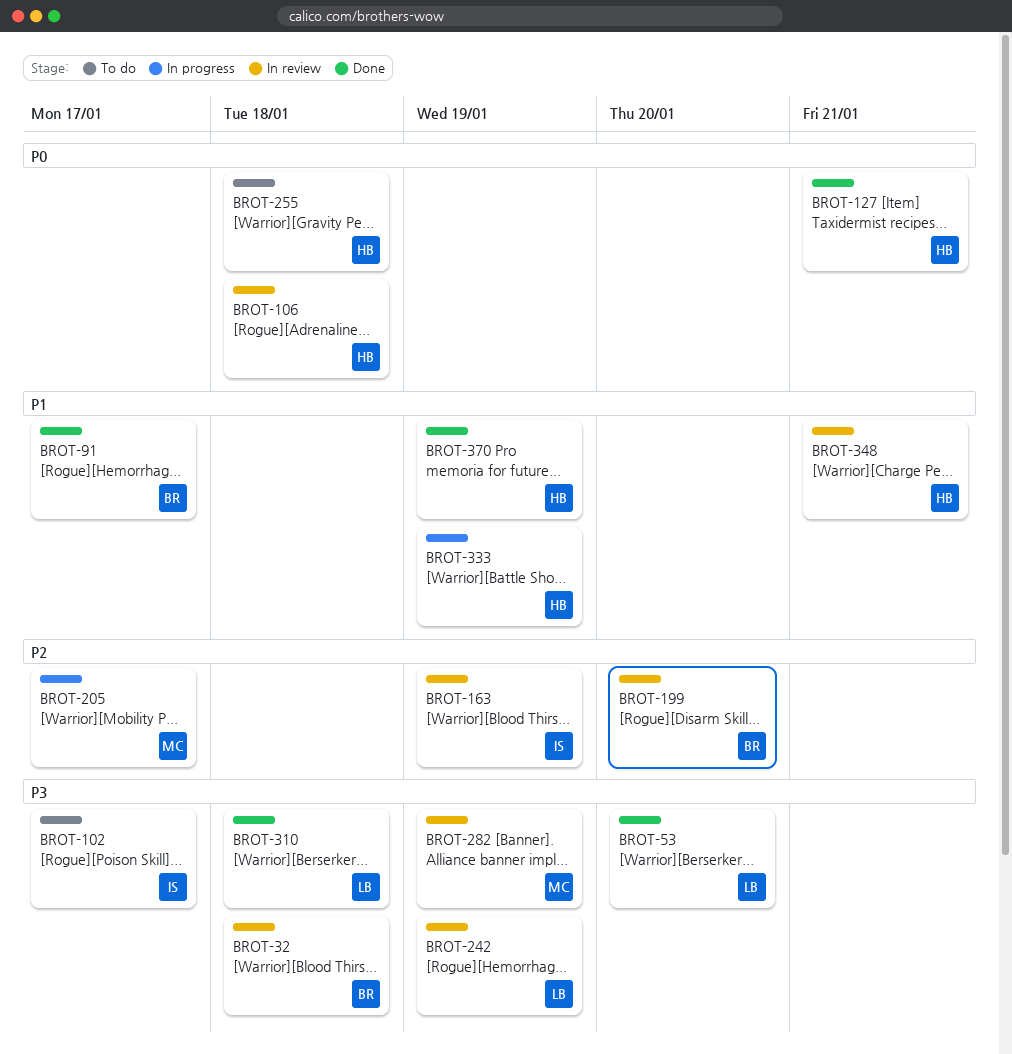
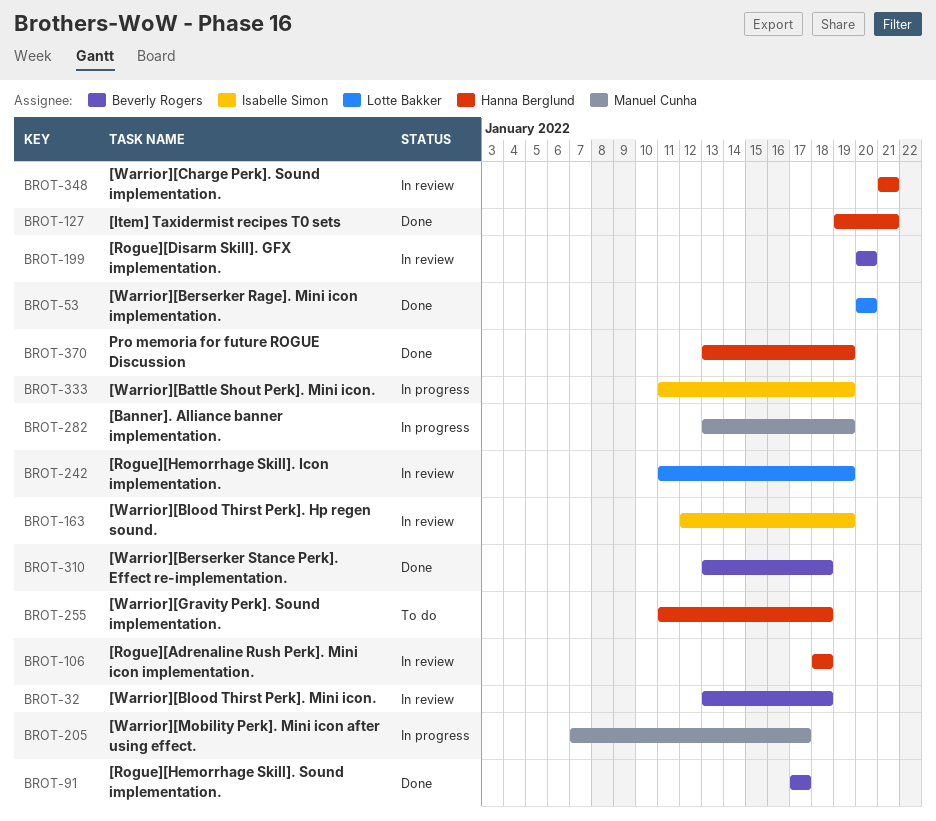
BROT-102: present -> none
BROT-282, status: In review -> In progress
BROT-310, owner: Lotte Bakker -> Beverly Rogers
BROT-333, owner: Hanna Berglund -> Isabelle Simon

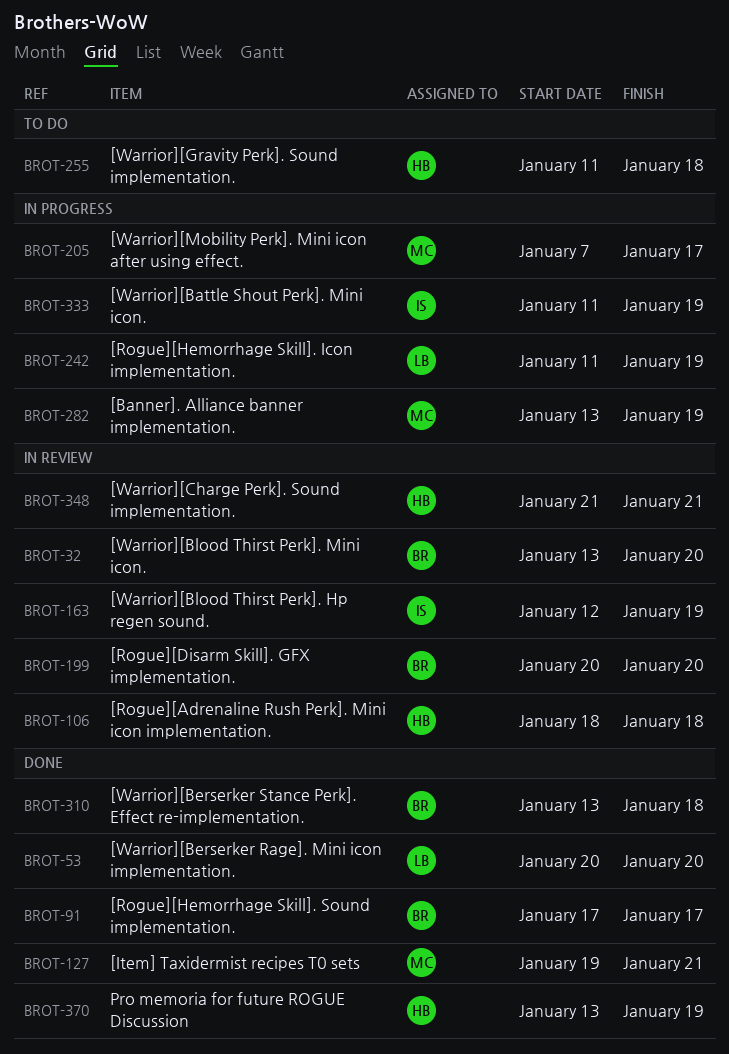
BROT-32, due: Jan 18 -> Jan 20
BROT-127, owner: Hanna Berglund -> Manuel Cunha
BROT-242, status: In review -> In progress

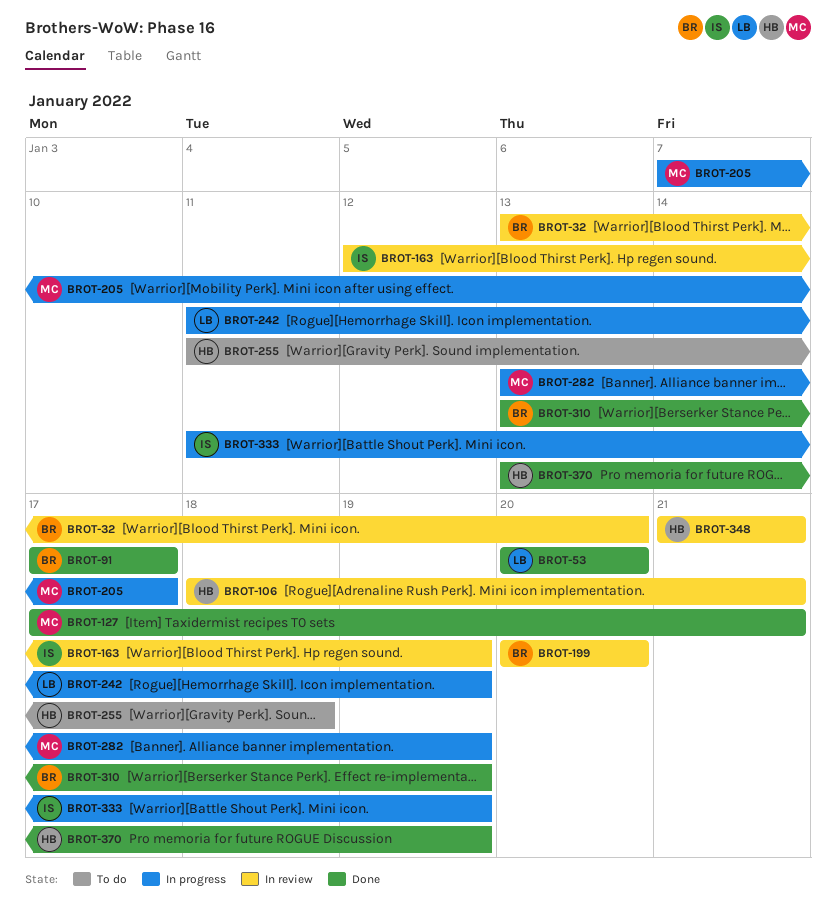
BROT-106, due: Jan 18 -> Jan 21
BROT-127, start: Jan 19 -> Jan 17
BROT-310, due: Jan 18 -> Jan 19

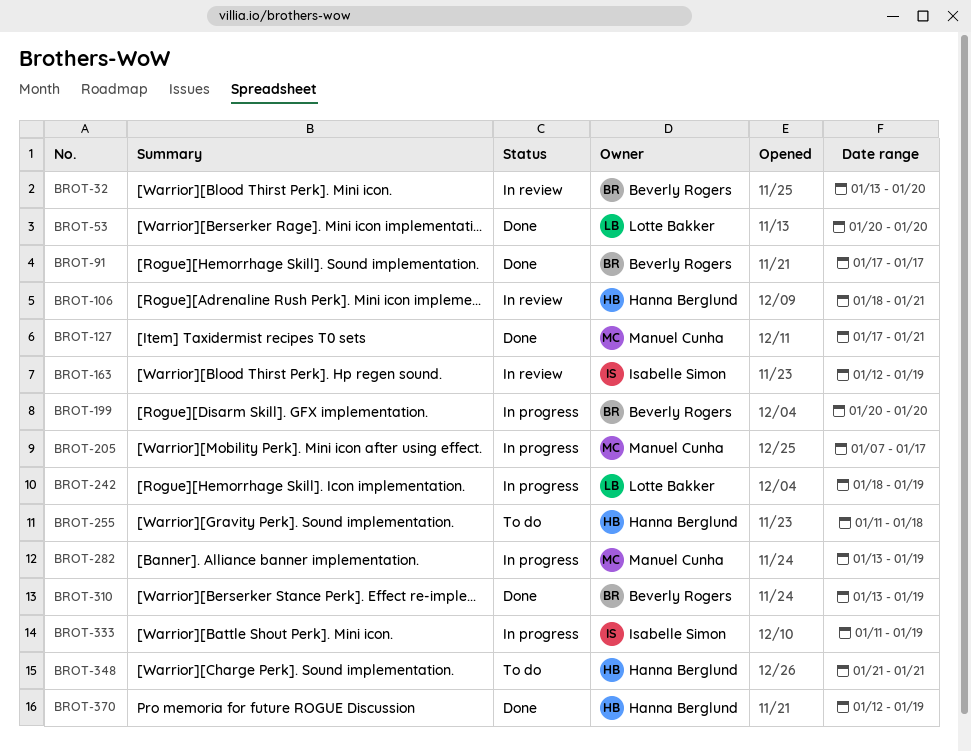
BROT-199, status: In review -> In progress
BROT-242, start: Jan 11 -> Jan 18
BROT-348, status: In review -> To do
BROT-370, start: Jan 13 -> Jan 12

